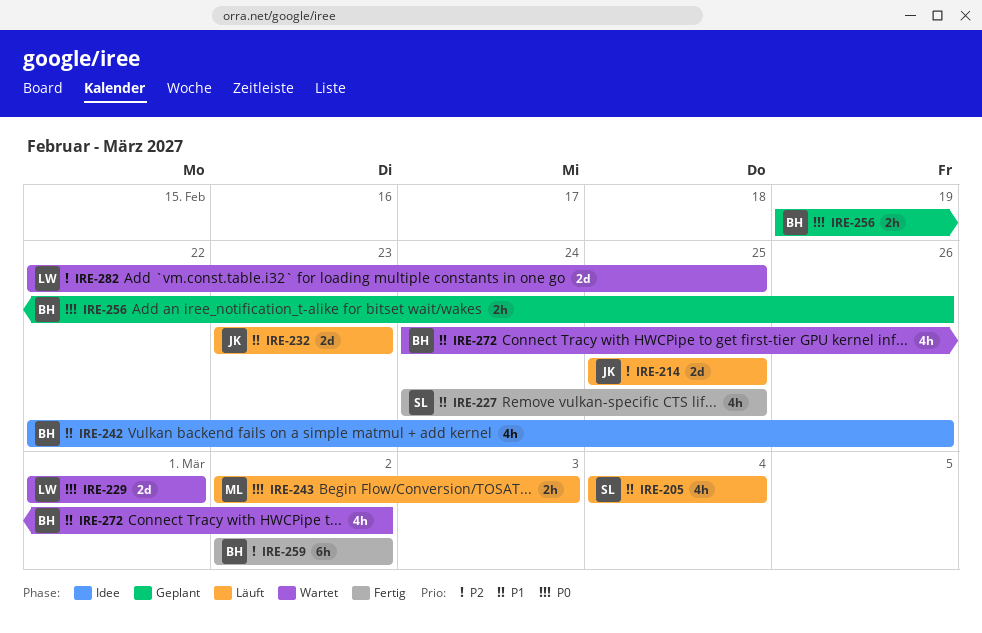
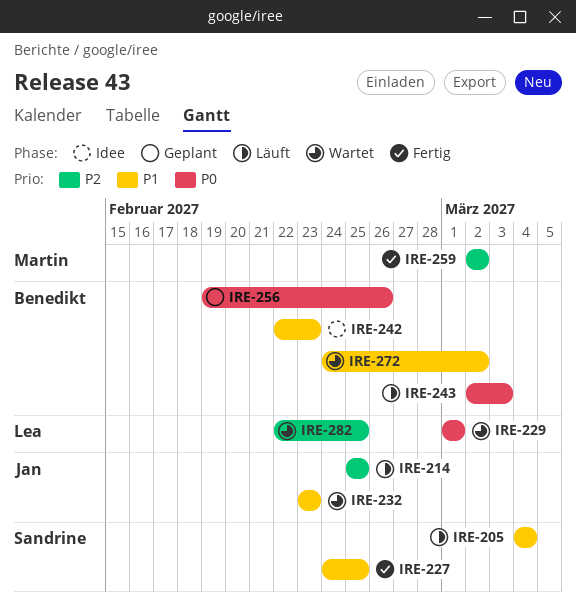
IRE-232, status: Läuft -> Wartet
IRE-242, due: Feb 26 -> Feb 23
IRE-243, owner: Martin -> Benedikt
IRE-259, owner: Benedikt -> Martin

